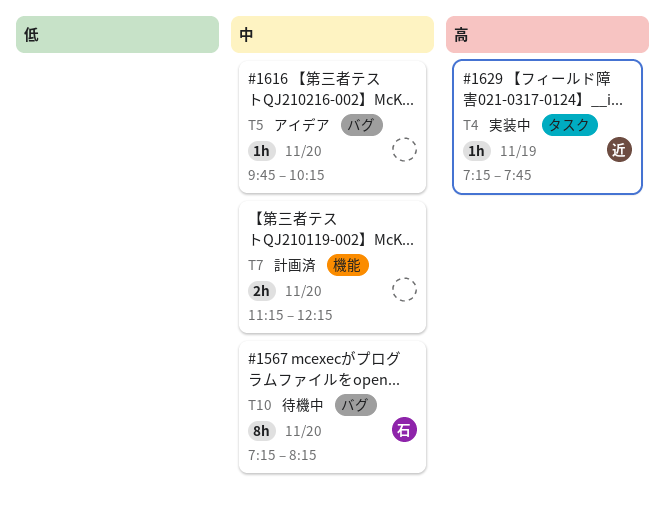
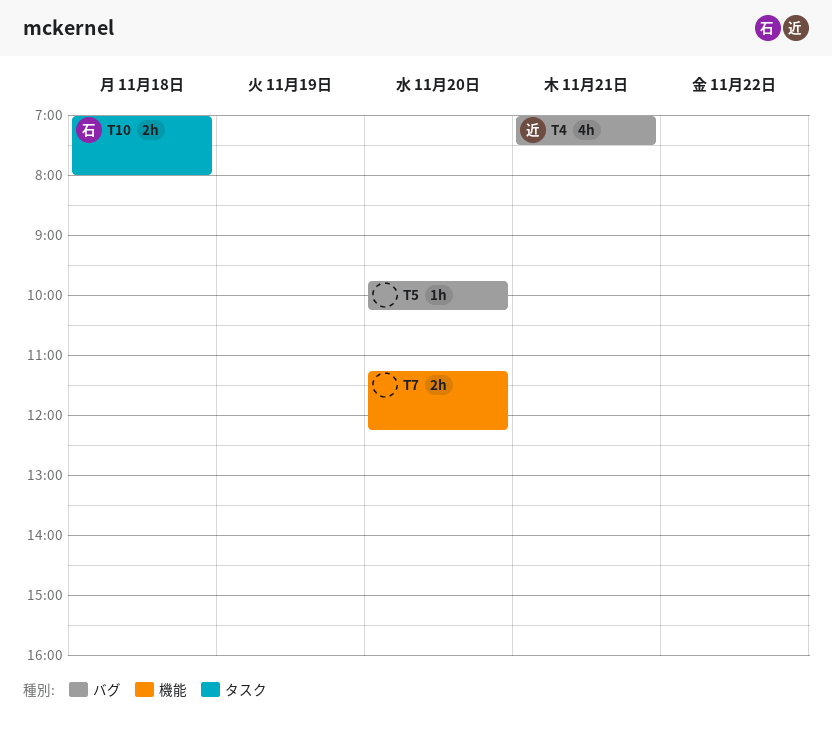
T4, label: タスク -> バグ
T4, estimate: 1h -> 4h
T4, day: Nov 19 -> Nov 21
T4, begins: 07:15 -> 07:00
T4, ends: 07:45 -> 07:30
T10, label: バグ -> タスク
T10, estimate: 8h -> 2h
T10, day: Nov 20 -> Nov 18
T10, begins: 07:15 -> 07:00
T10, ends: 08:15 -> 08:00

